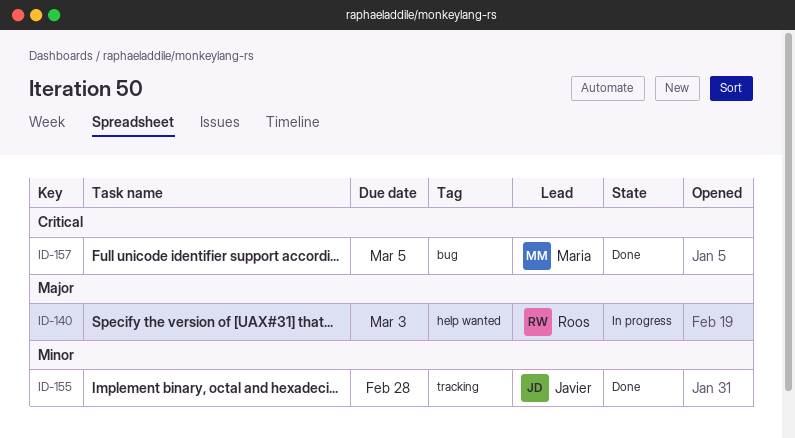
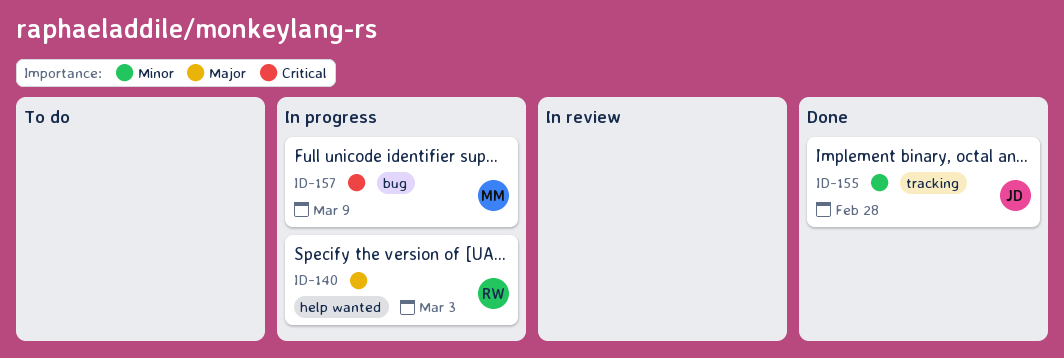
ID-157, status: Done -> In progress
ID-157, due: Mar 5 -> Mar 9

